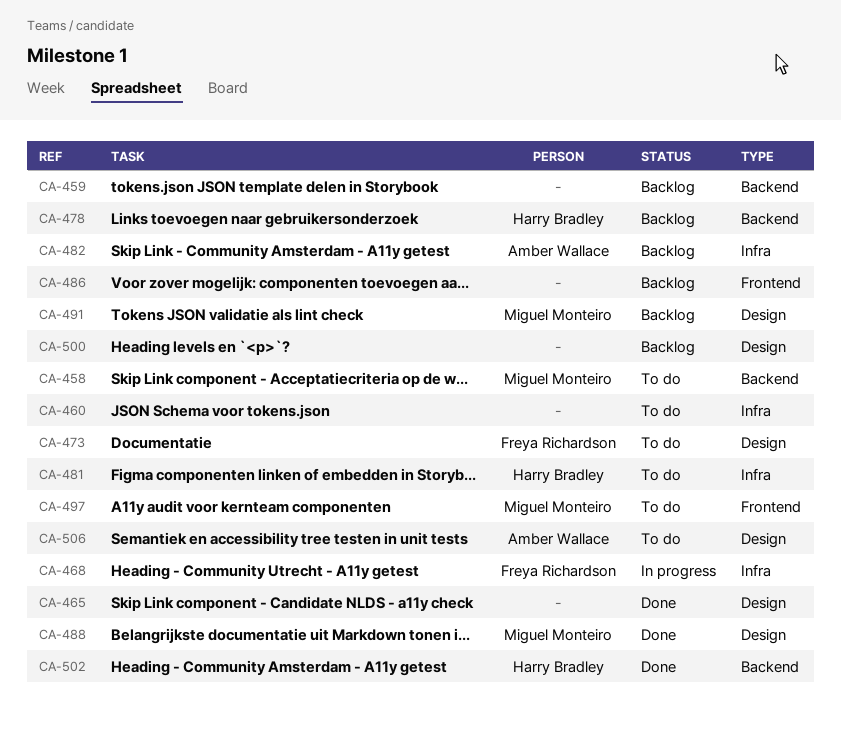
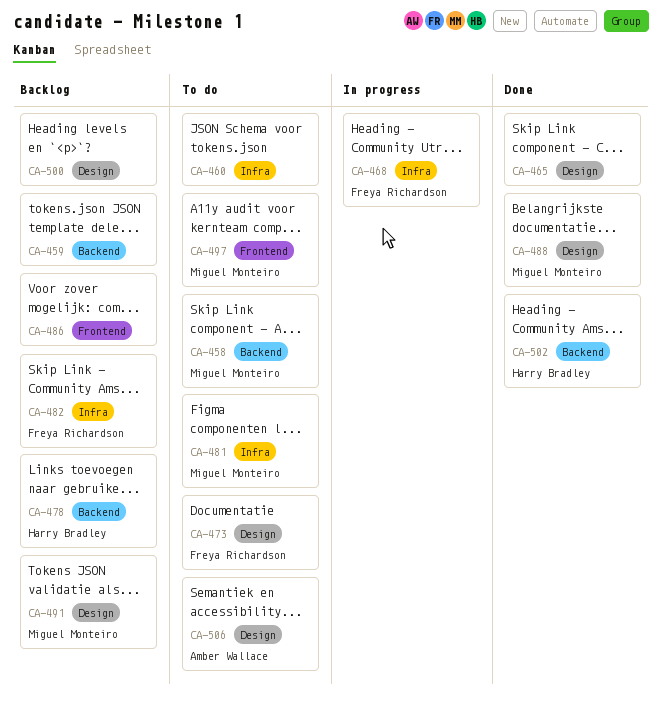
CA-481, owner: Harry Bradley -> Miguel Monteiro
CA-482, owner: Amber Wallace -> Freya Richardson

